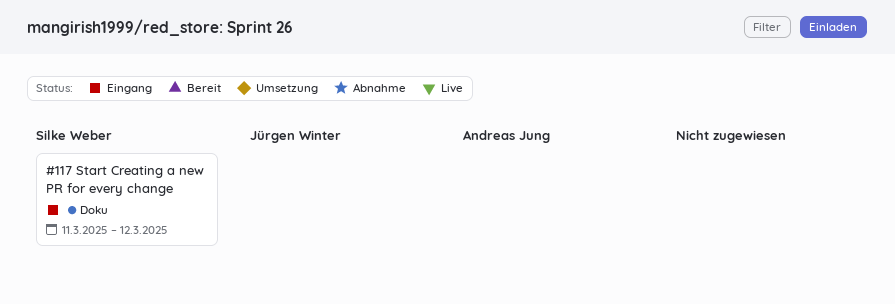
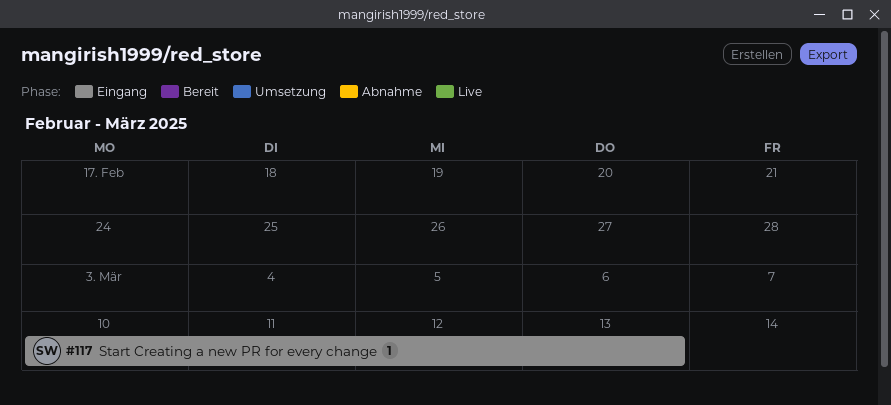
#117, start: Mar 11 -> Mar 10
#117, due: Mar 12 -> Mar 13

